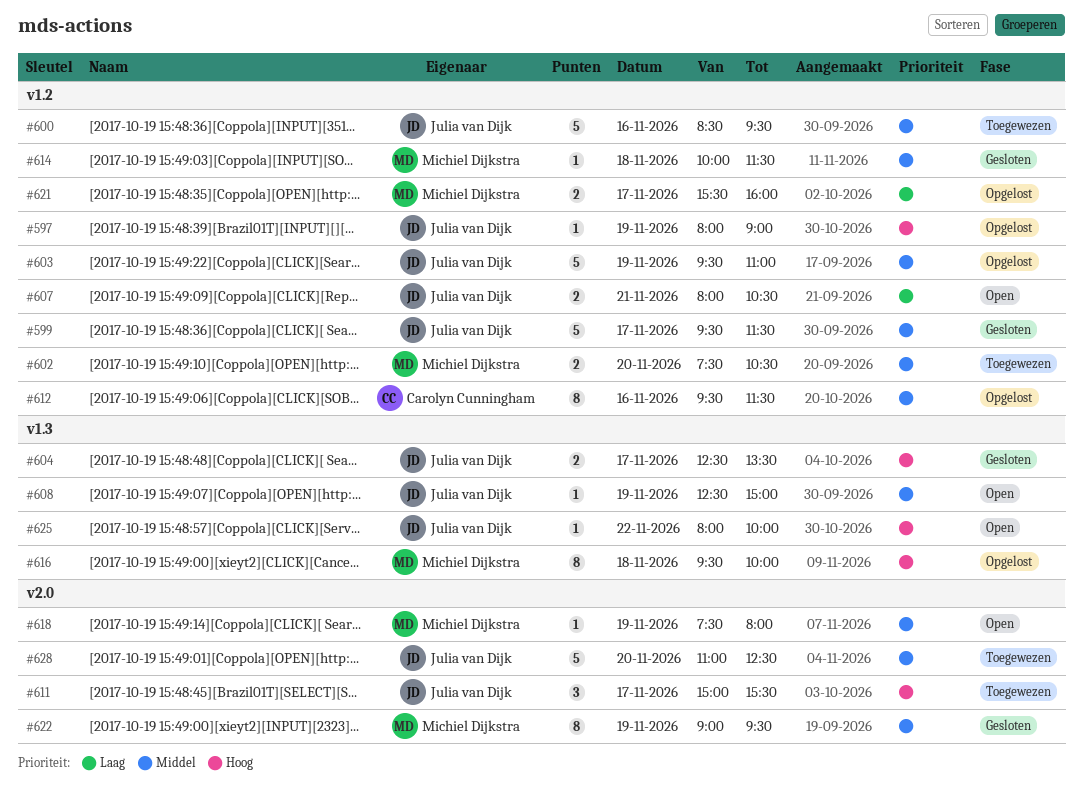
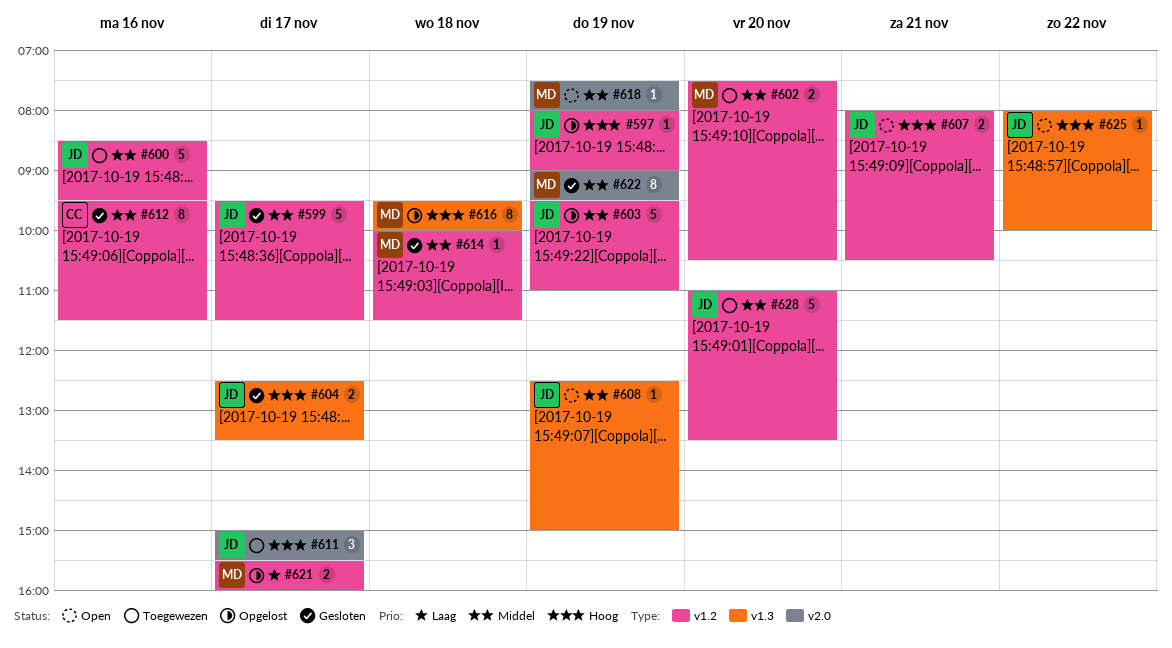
#607, priority: Laag -> Hoog
#612, status: Opgelost -> Gesloten
#628, label: v2.0 -> v1.2
#628, ends: 12:30 -> 13:30

